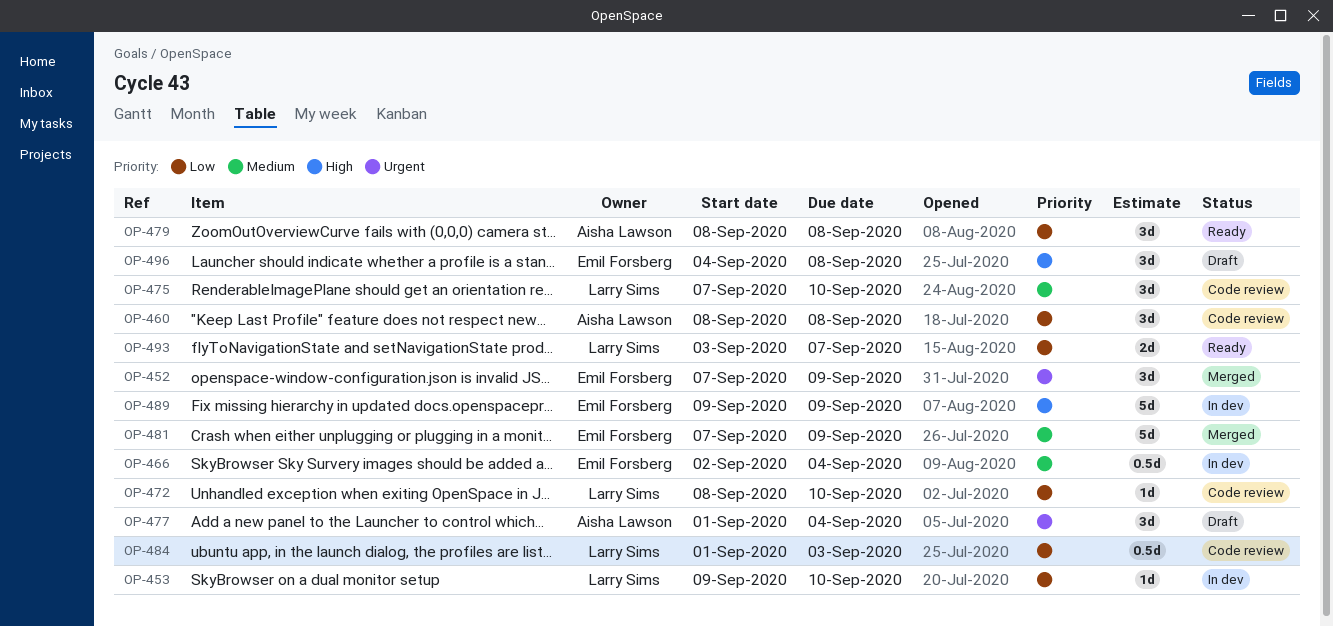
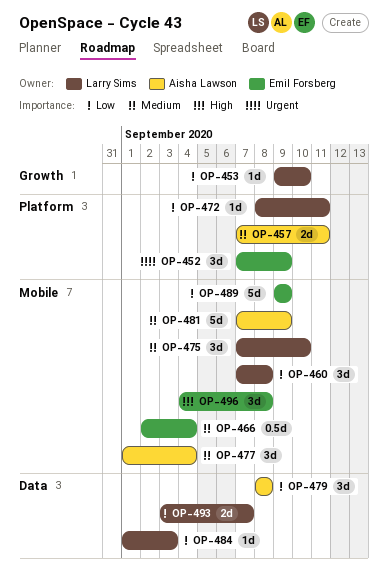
OP-457: none -> present
OP-460, owner: Aisha Lawson -> Larry Sims
OP-460, start: Sep 8 -> Sep 7
OP-472, due: Sep 10 -> Sep 11
OP-477, priority: Urgent -> Medium
OP-481, owner: Emil Forsberg -> Aisha Lawson
OP-484, estimate: 0.5d -> 1d
OP-489, priority: High -> Low

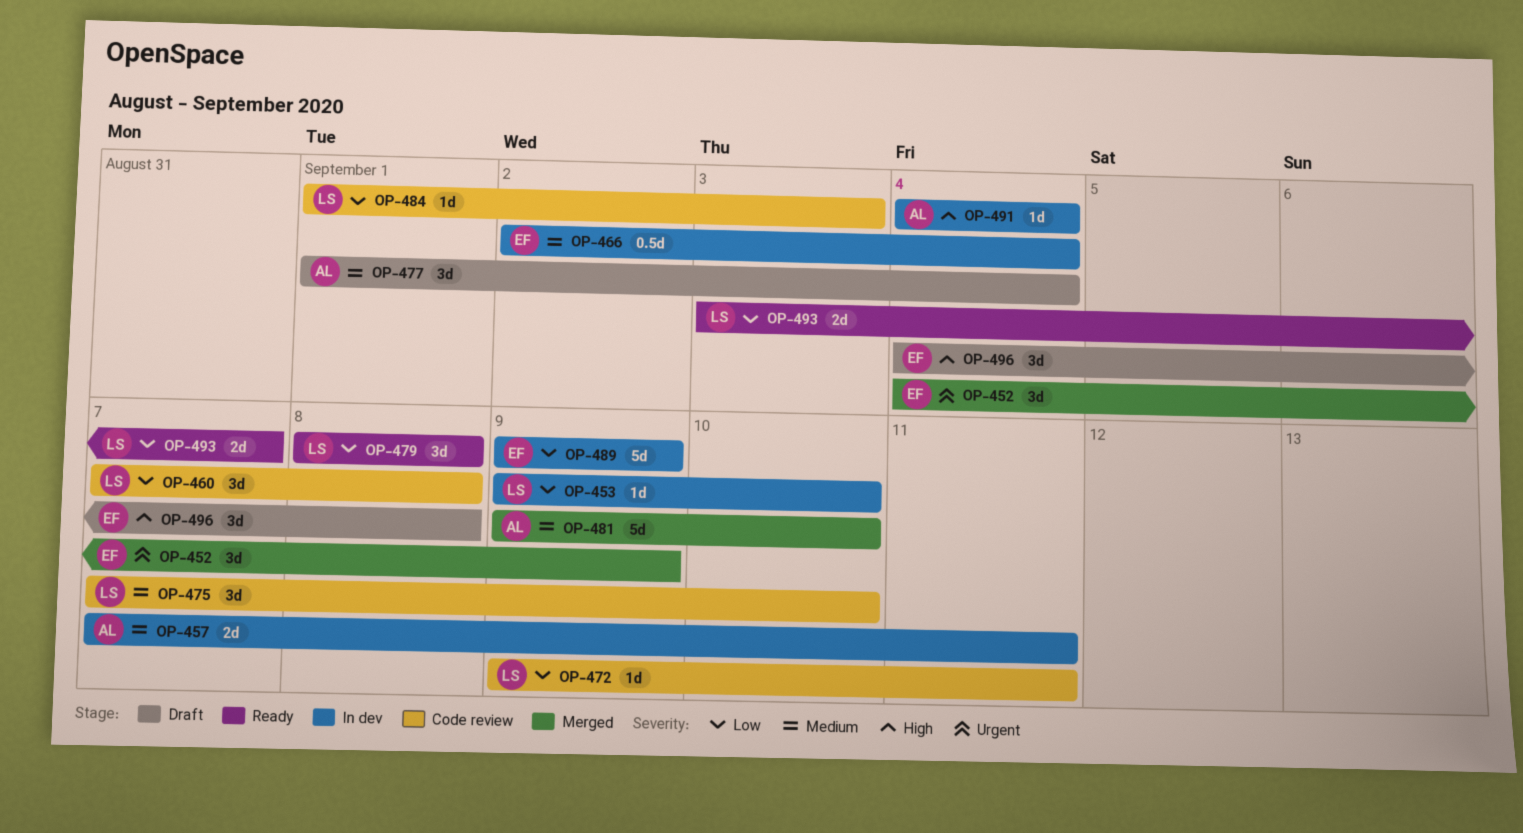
OP-452, start: Sep 7 -> Sep 4
OP-472, start: Sep 8 -> Sep 9
OP-479, owner: Aisha Lawson -> Larry Sims
OP-481, start: Sep 7 -> Sep 9
OP-481, due: Sep 9 -> Sep 10
OP-491: none -> present

